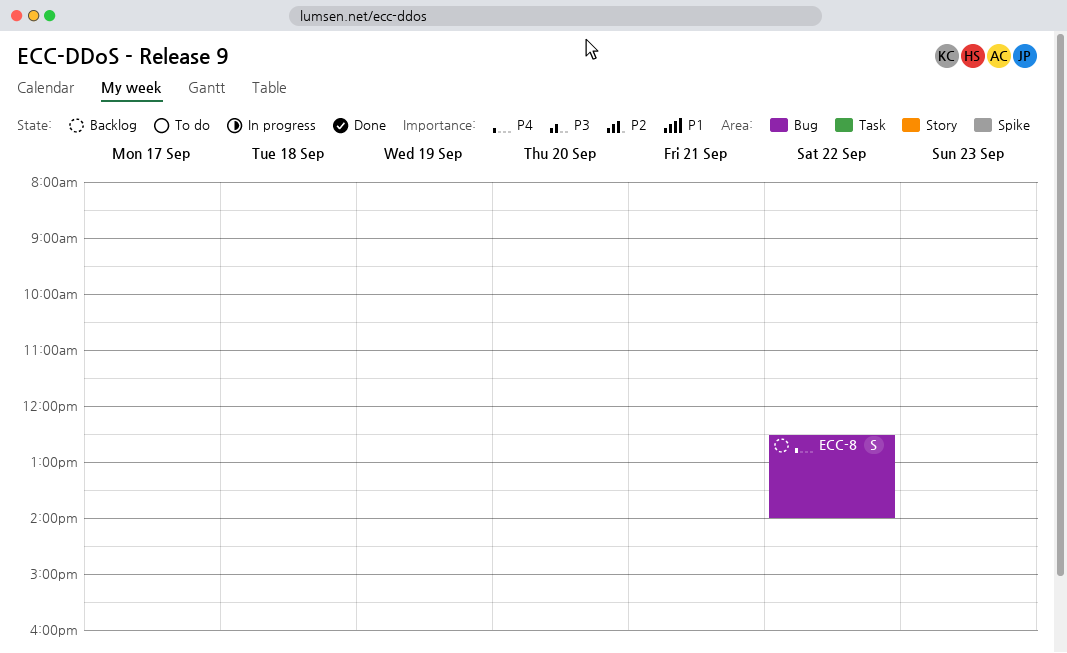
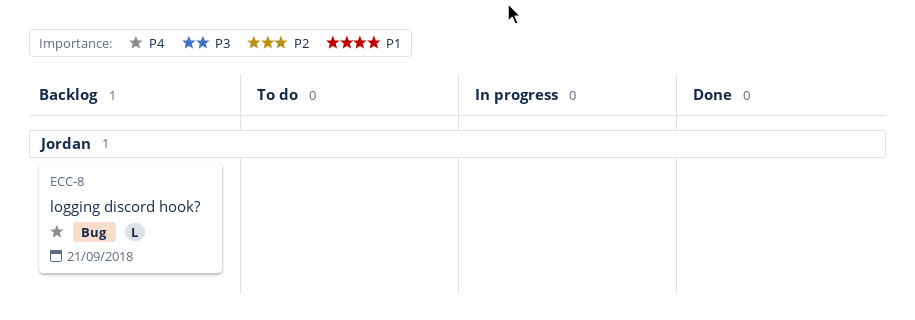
ECC-8, estimate: S -> L
ECC-8, day: Sep 22 -> Sep 21

